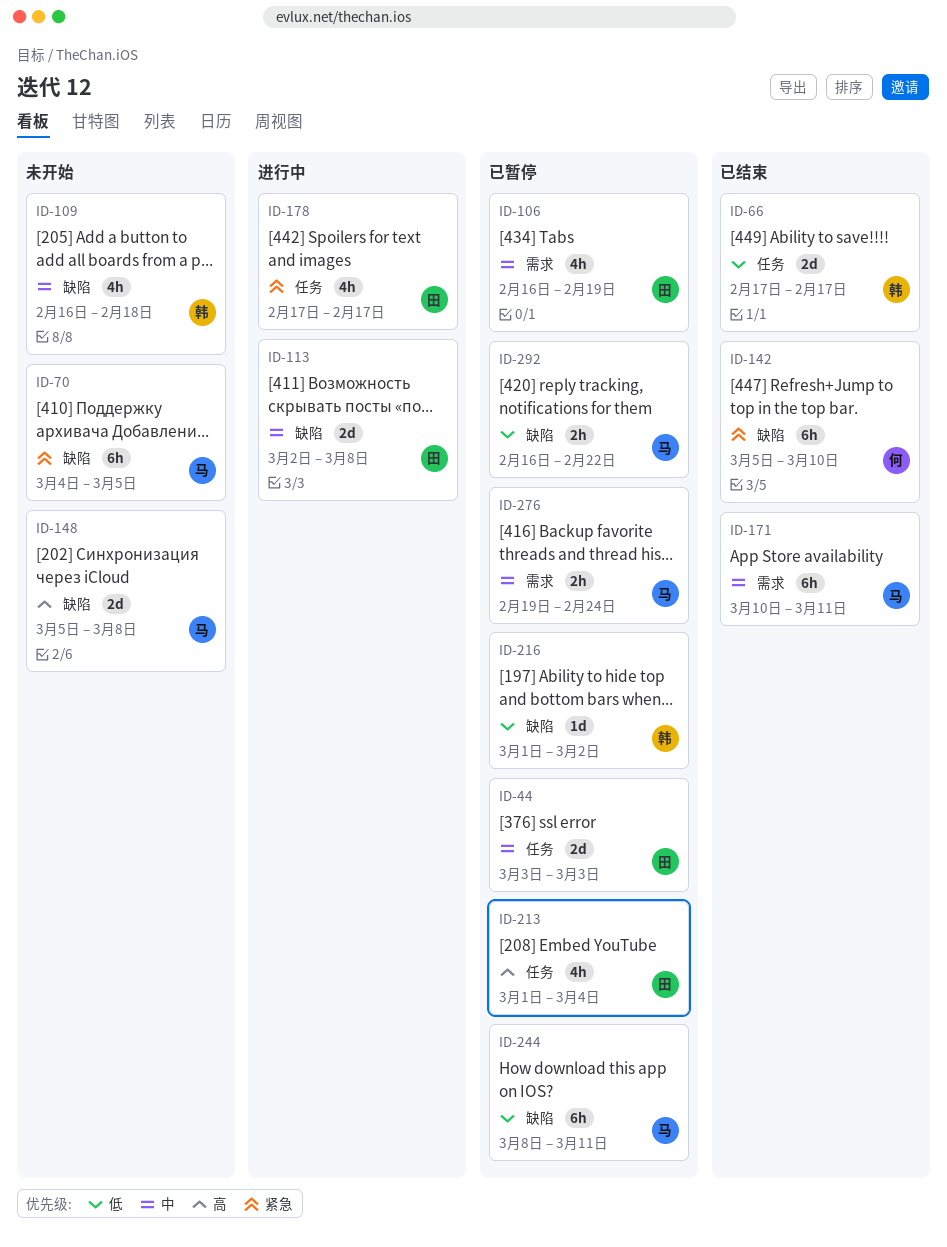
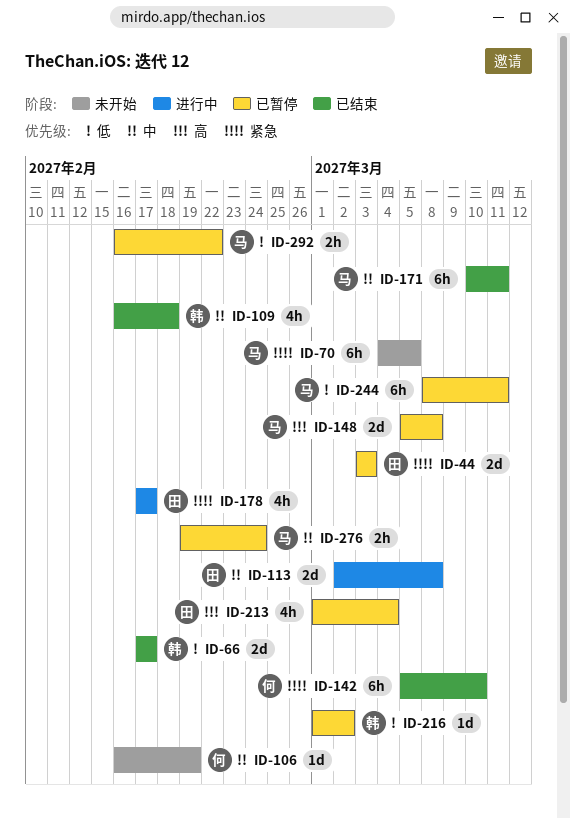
ID-44, priority: 中 -> 紧急
ID-106, status: 已暂停 -> 未开始
ID-106, owner: 田 -> 何
ID-106, estimate: 4h -> 1d
ID-109, status: 未开始 -> 已结束
ID-148, status: 未开始 -> 已暂停

